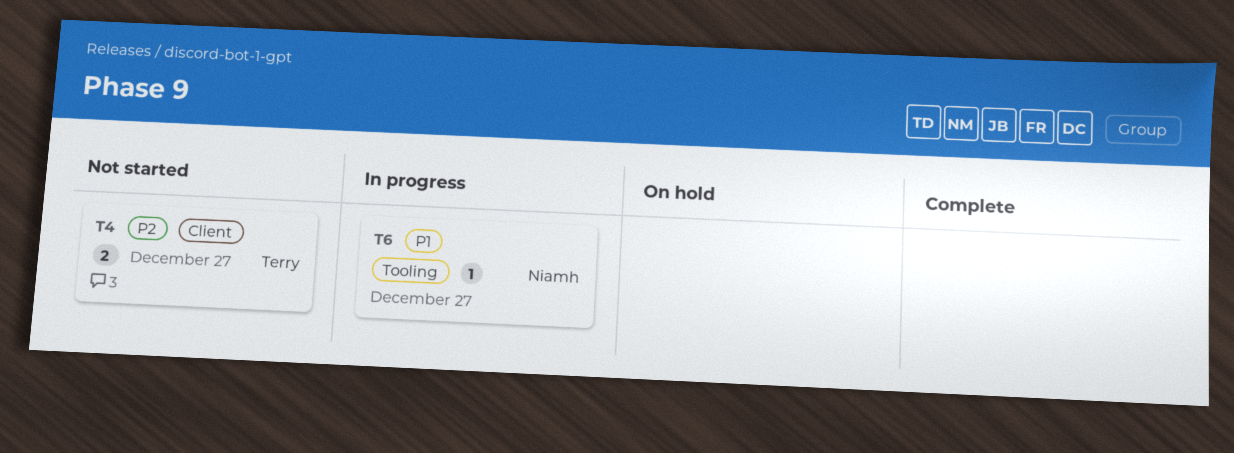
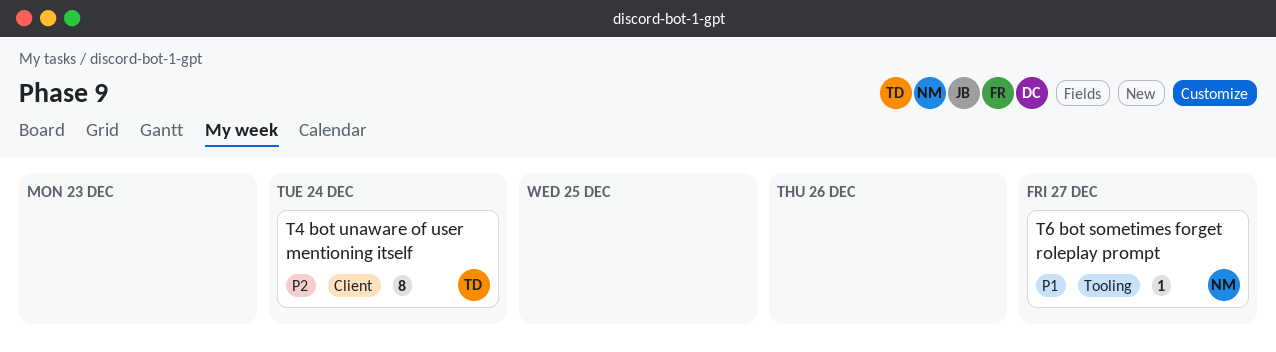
T4, estimate: 2 -> 8
T4, due: Dec 27 -> Dec 24

